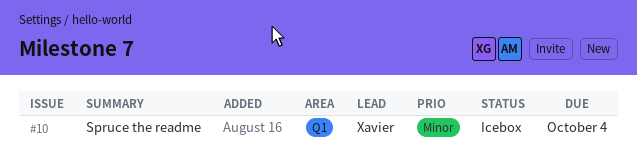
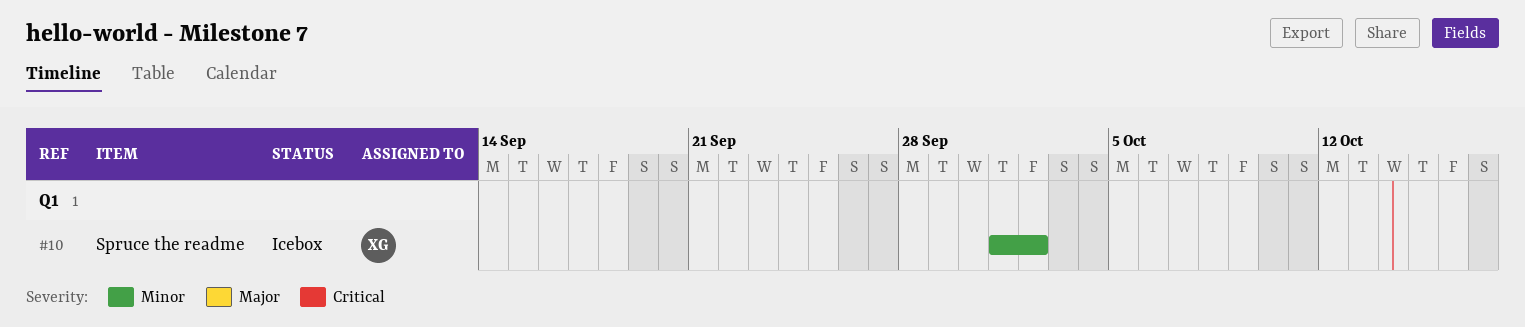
#10, due: Oct 4 -> Oct 2

